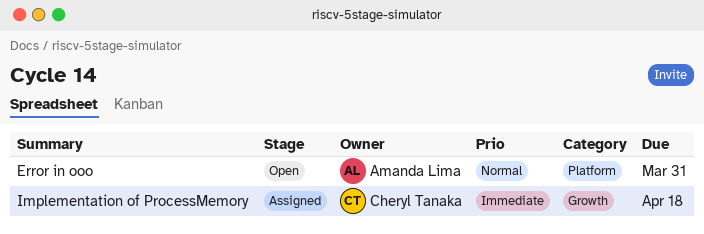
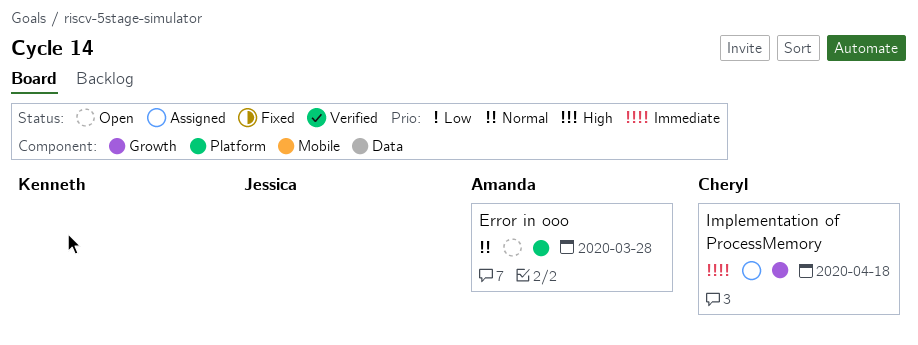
Error in ooo, due: Mar 31 -> Mar 28

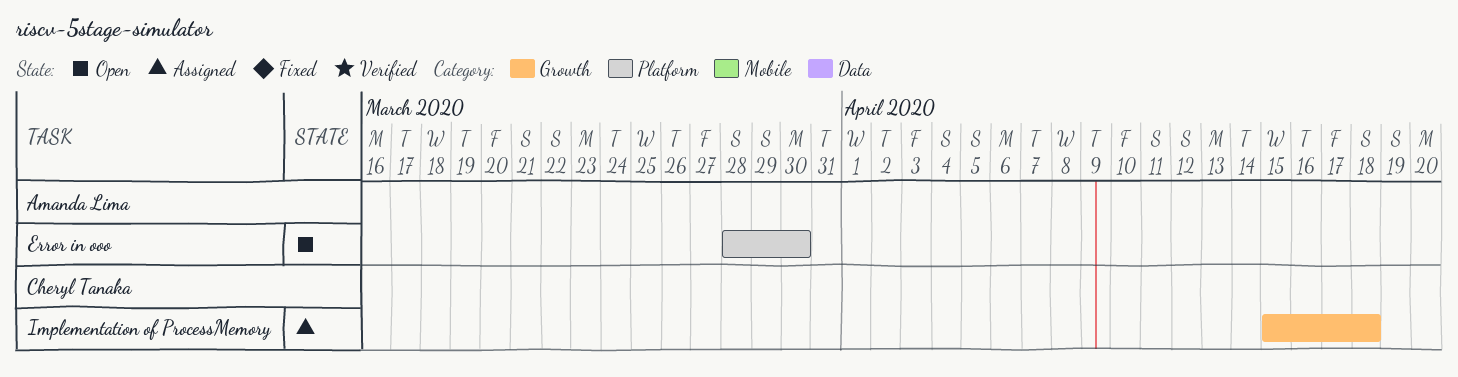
Error in ooo, due: Mar 28 -> Mar 30

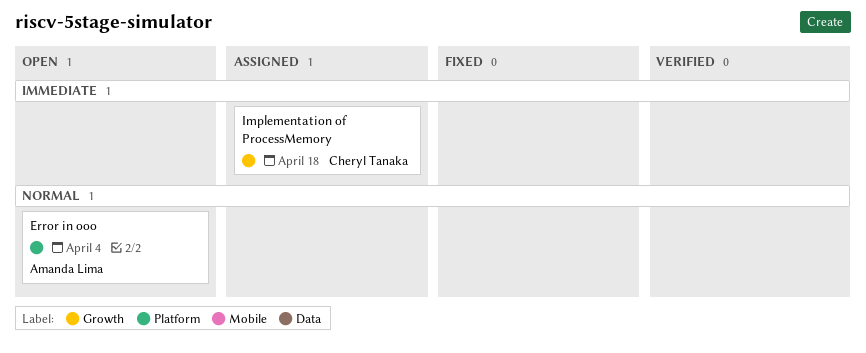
Error in ooo, due: Mar 30 -> Apr 4

